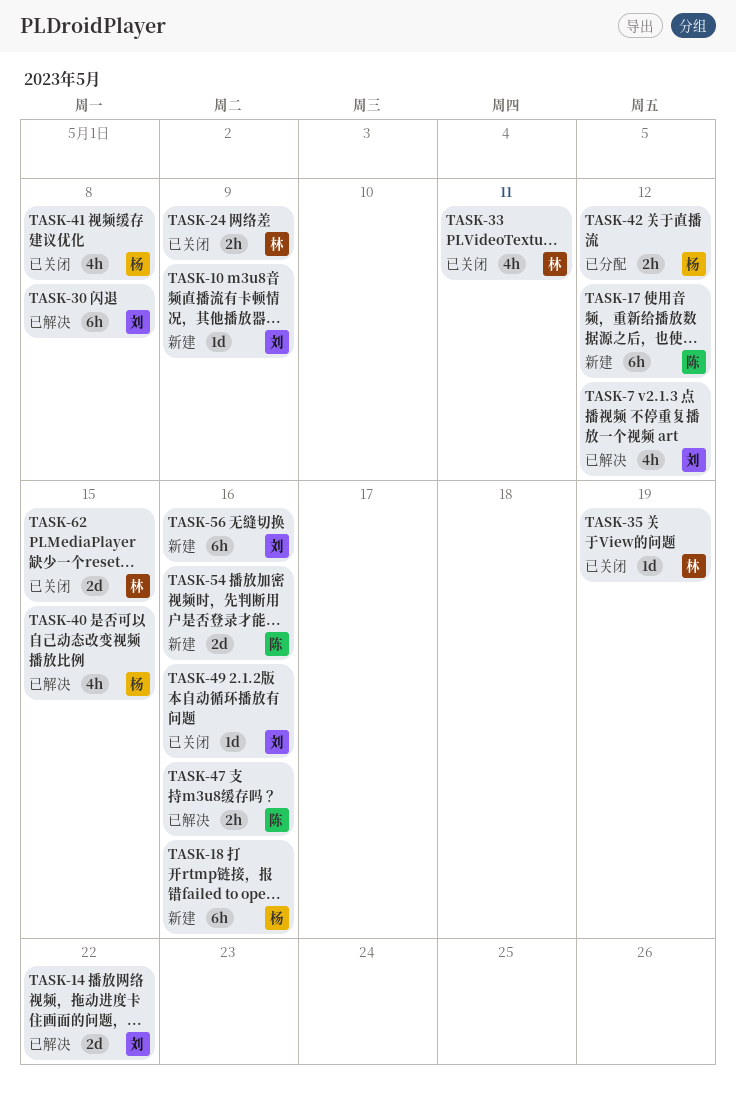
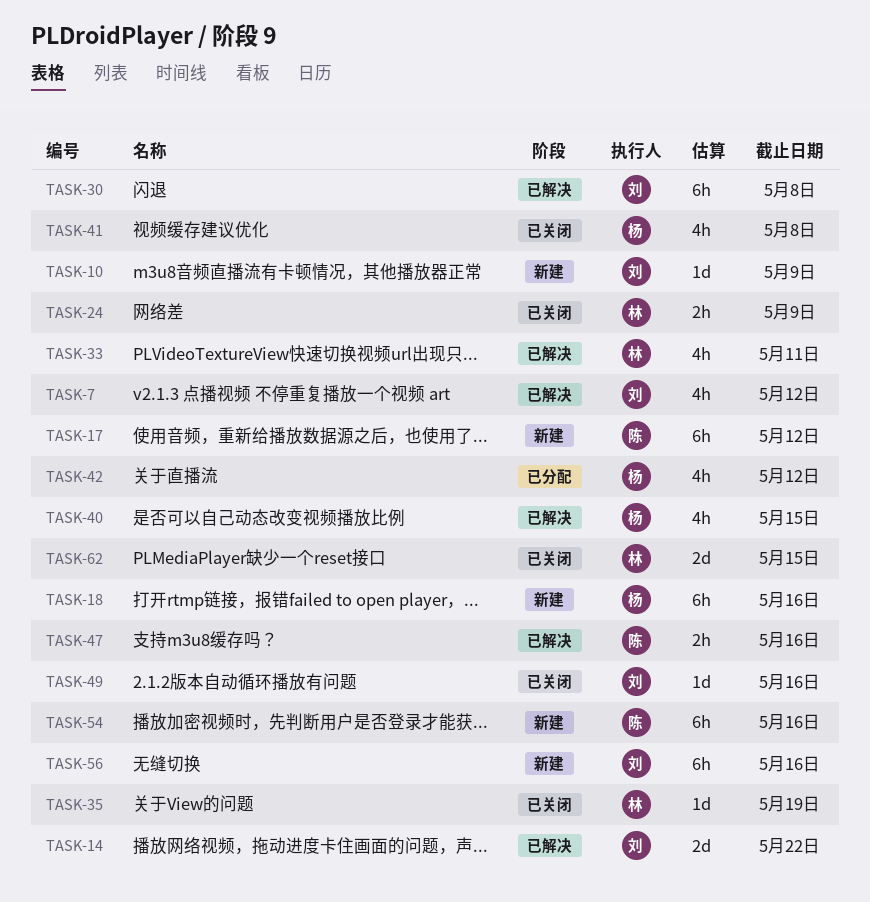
TASK-33, status: 已关闭 -> 已解决
TASK-42, estimate: 2h -> 4h
TASK-54, estimate: 2d -> 6h

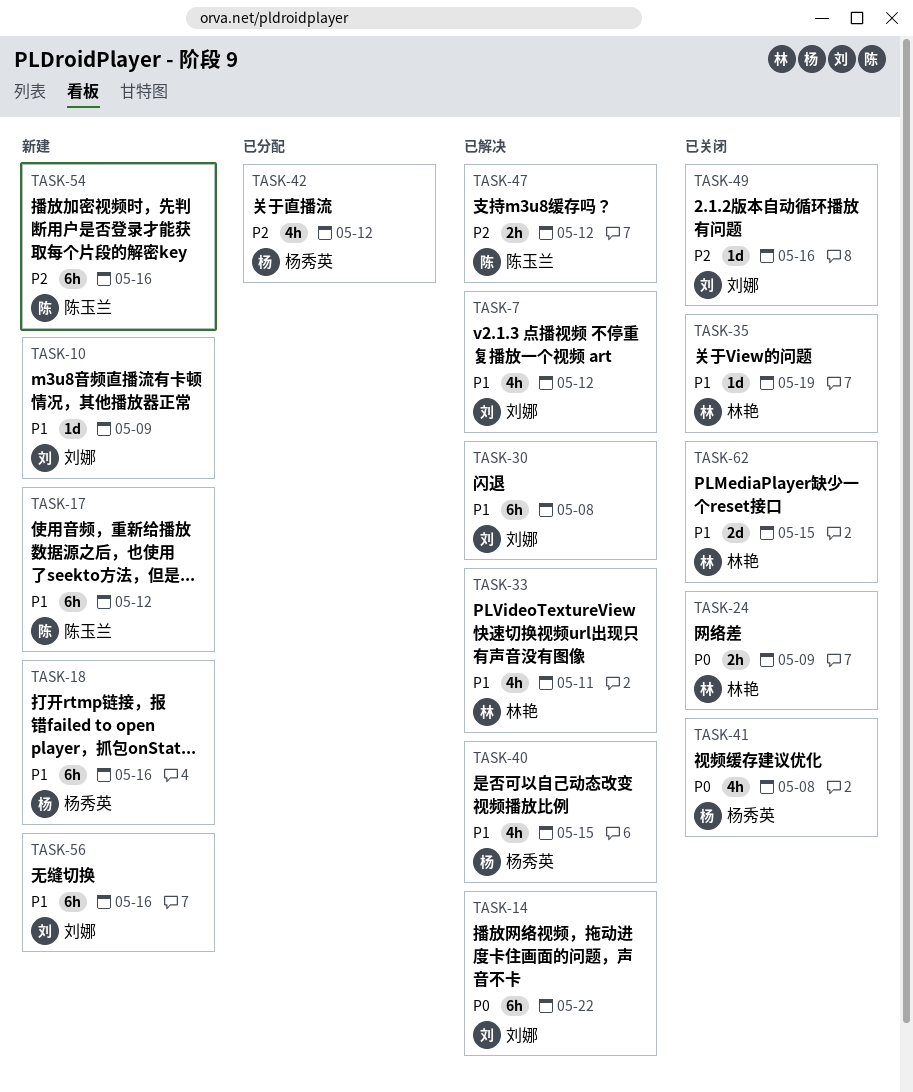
TASK-14, estimate: 2d -> 6h
TASK-47, due: May 16 -> May 12

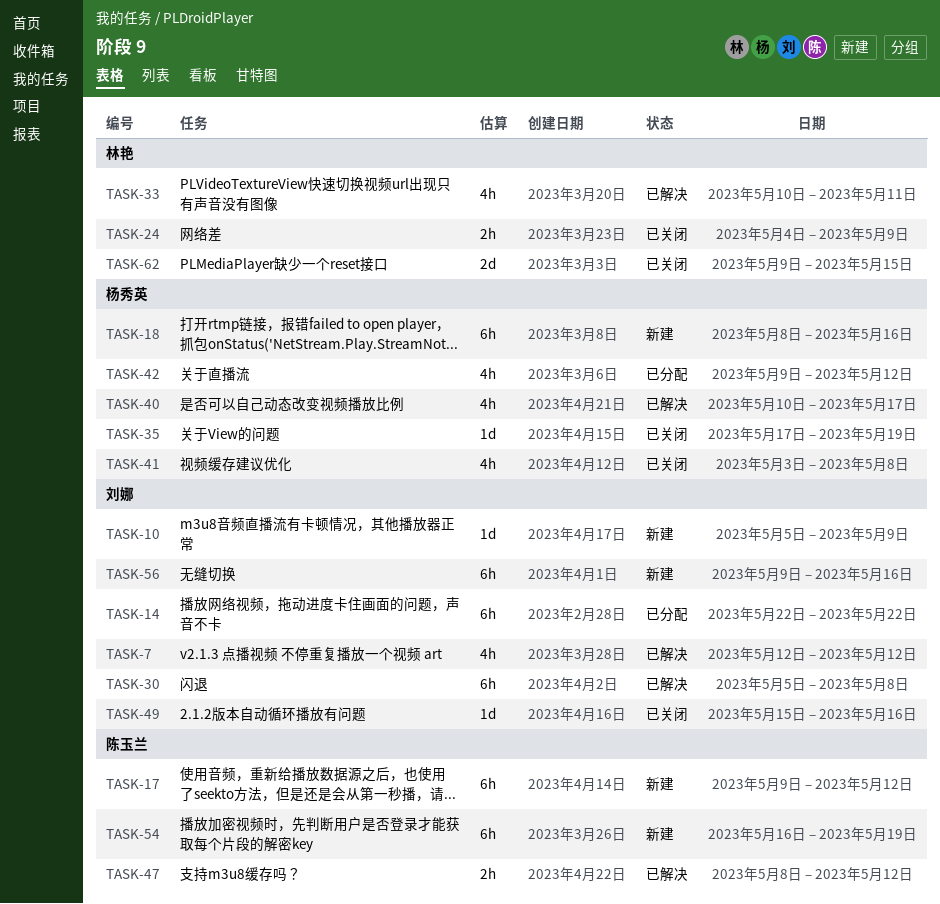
TASK-14, status: 已解决 -> 已分配
TASK-35, owner: 林艳 -> 杨秀英
TASK-40, due: May 15 -> May 17
TASK-54, due: May 16 -> May 19

